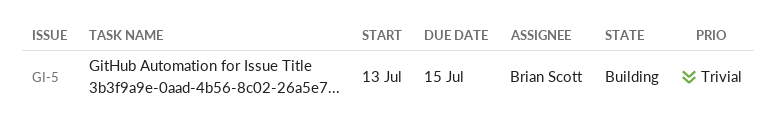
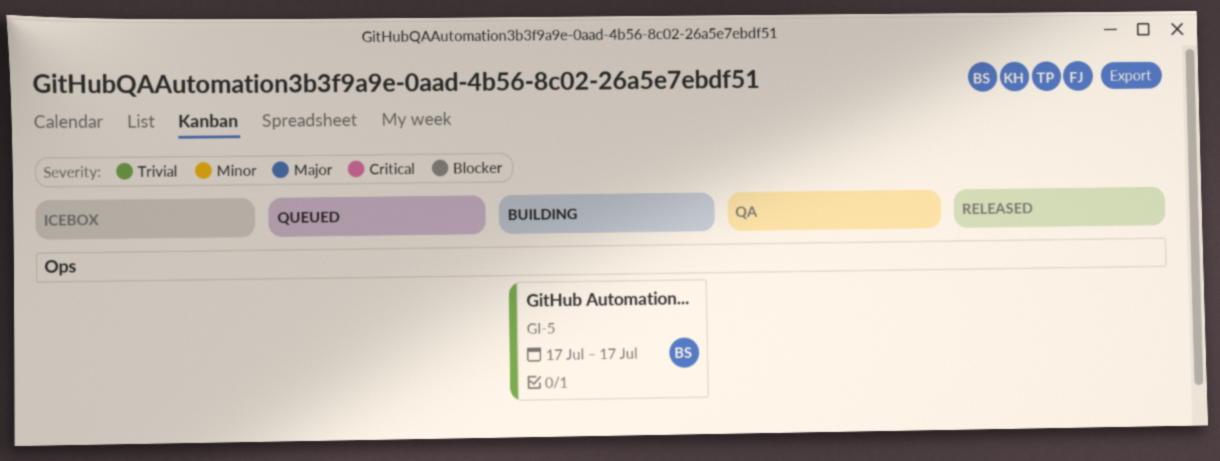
GI-5, start: Jul 13 -> Jul 17
GI-5, due: Jul 15 -> Jul 17

